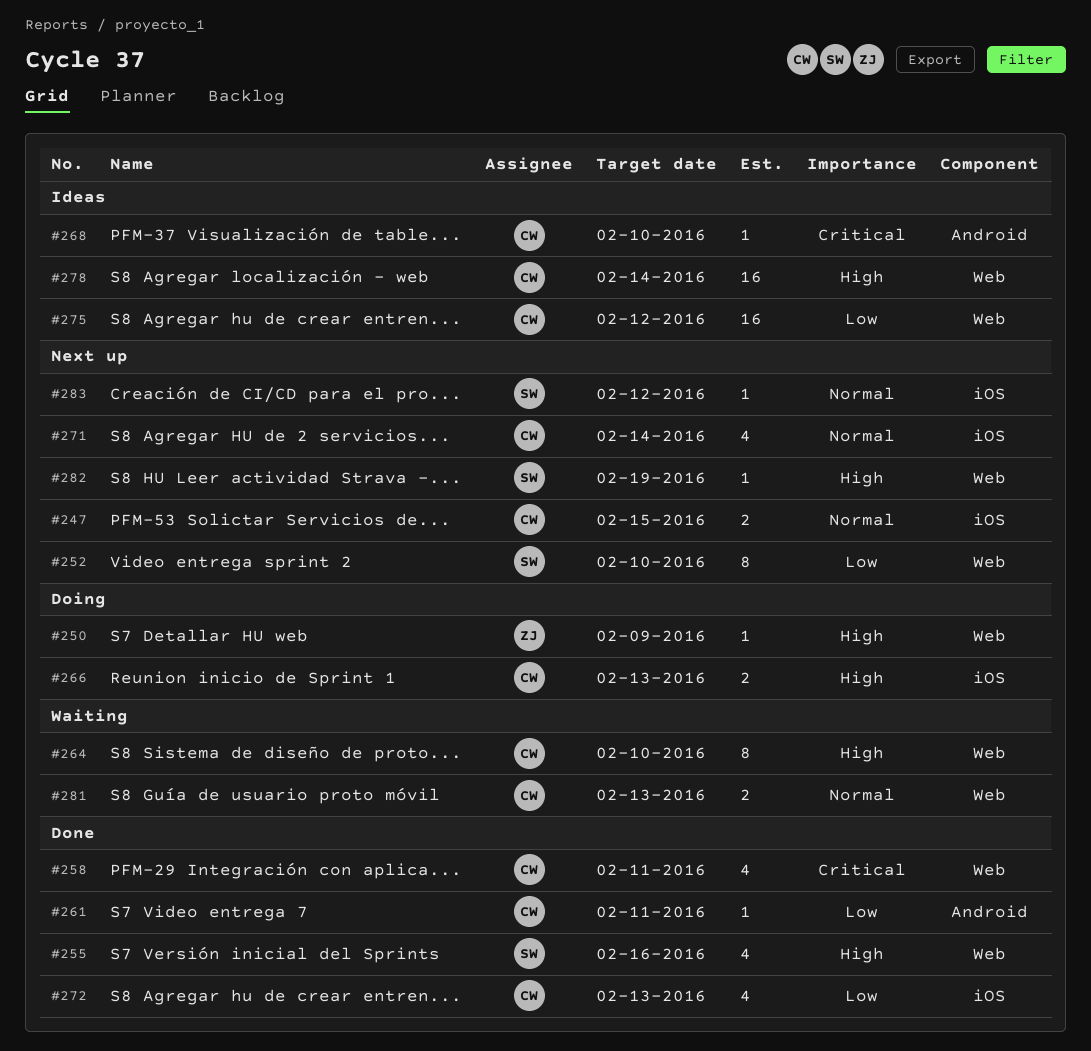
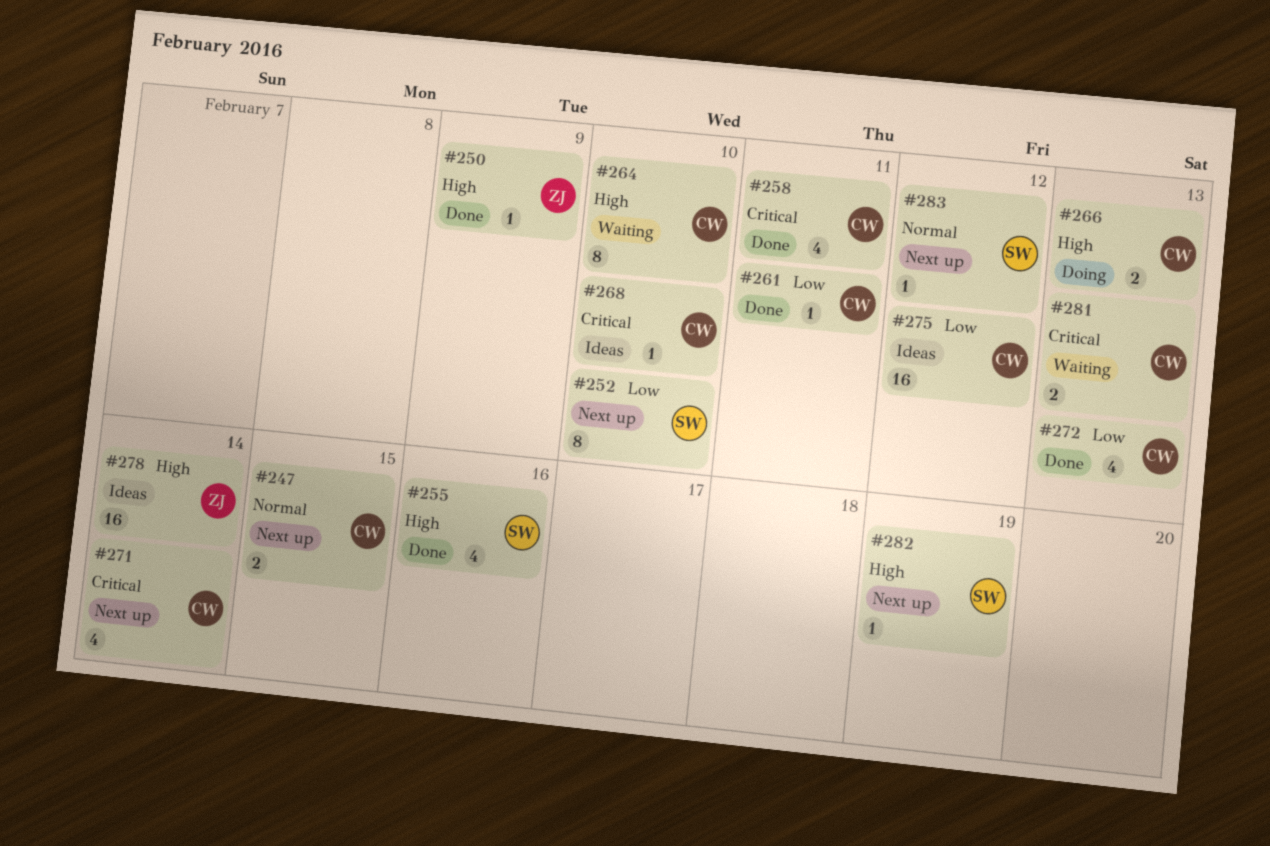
#250, status: Doing -> Done
#271, priority: Normal -> Critical
#278, owner: CW -> ZJ
#281, priority: Normal -> Critical

